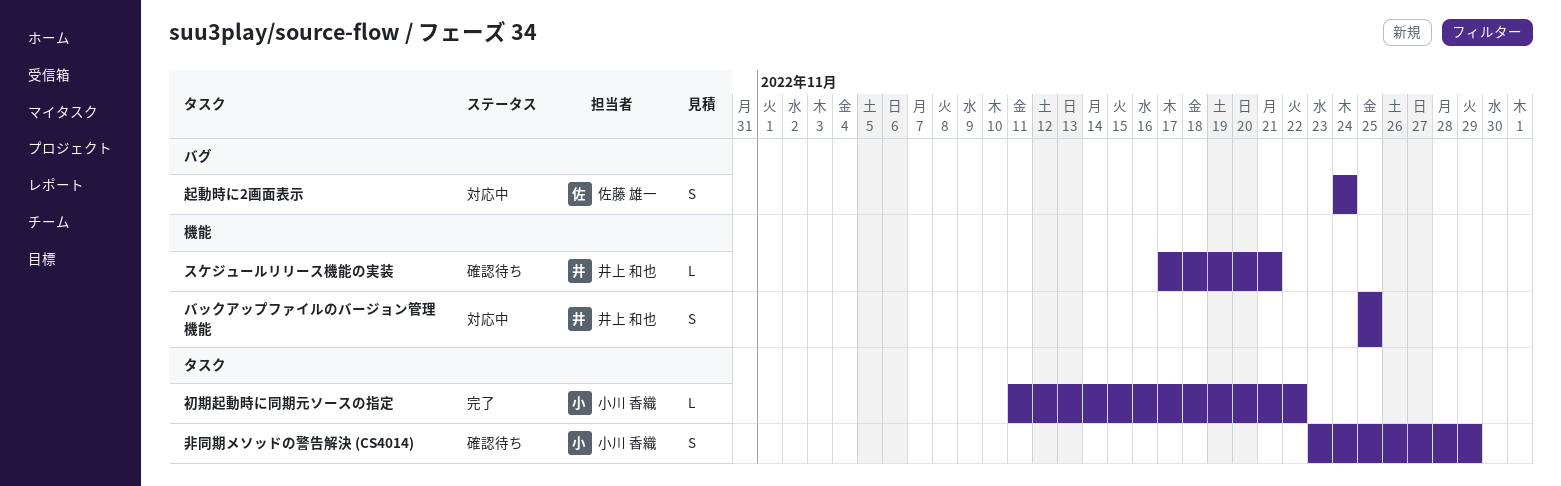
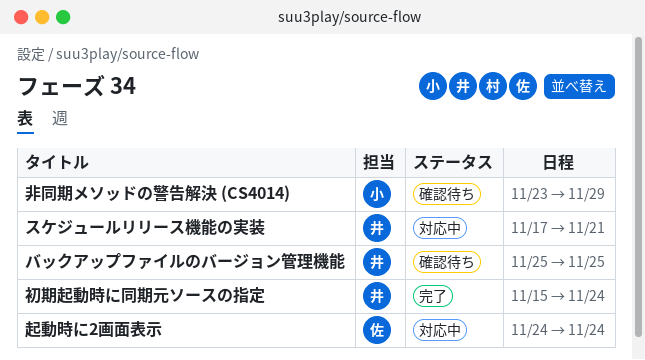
スケジュールリリース機能の実装, status: 確認待ち -> 対応中
バックアップファイルのバージョン管理機能, status: 対応中 -> 確認待ち
初期起動時に同期元ソースの指定, owner: 小川 香織 -> 井上 和也
初期起動時に同期元ソースの指定, start: Nov 11 -> Nov 15
初期起動時に同期元ソースの指定, due: Nov 22 -> Nov 24

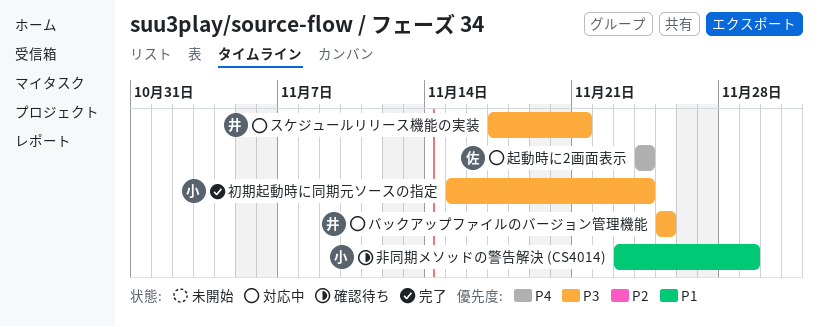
バックアップファイルのバージョン管理機能, status: 確認待ち -> 対応中
初期起動時に同期元ソースの指定, owner: 井 -> 小

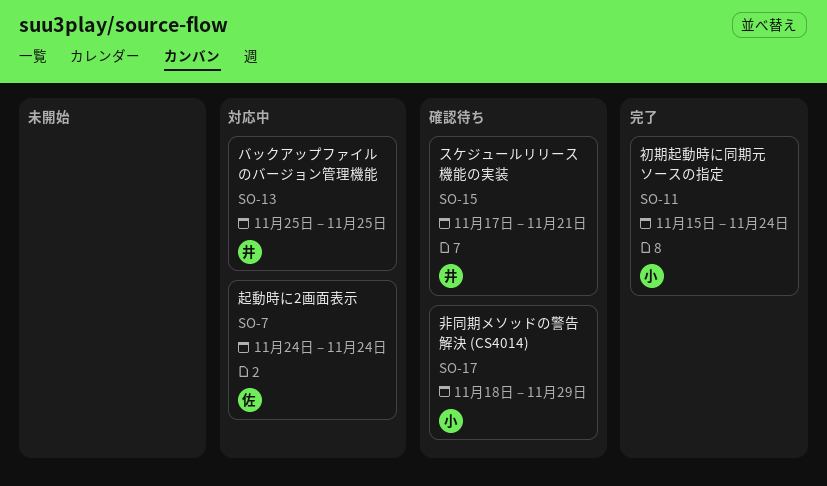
スケジュールリリース機能の実装, status: 対応中 -> 確認待ち
非同期メソッドの警告解決 (CS4014), start: Nov 23 -> Nov 18

